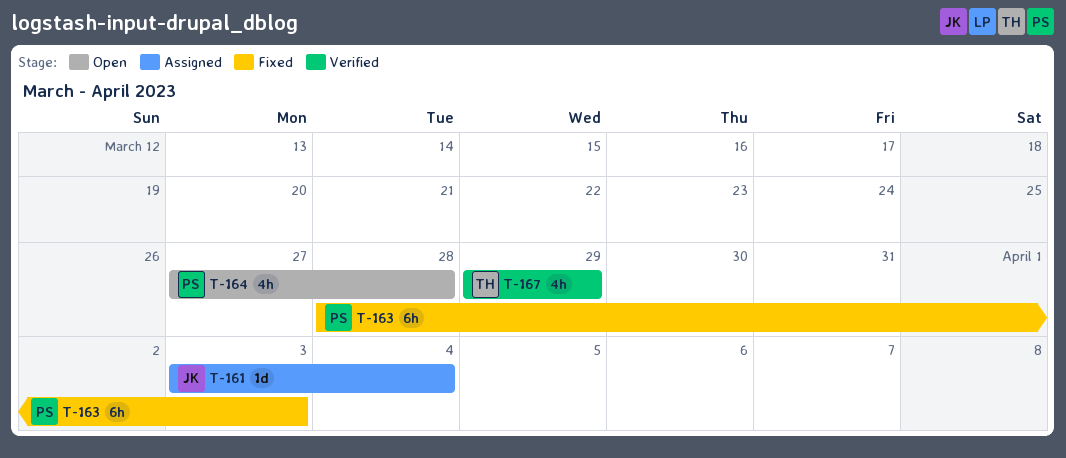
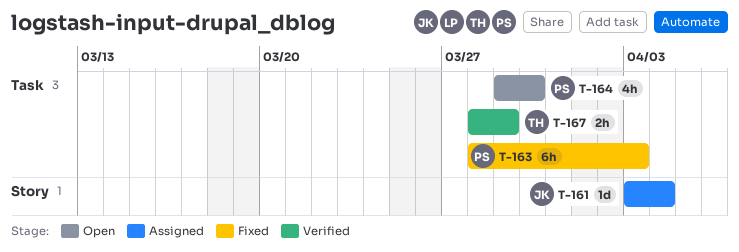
T-164, start: Mar 27 -> Mar 29
T-164, due: Mar 28 -> Mar 30
T-167, estimate: 4h -> 2h
T-167, start: Mar 29 -> Mar 28

